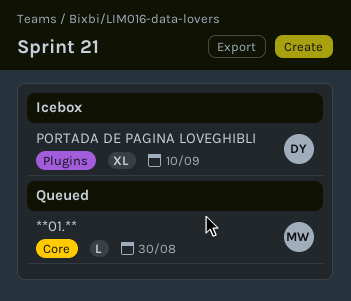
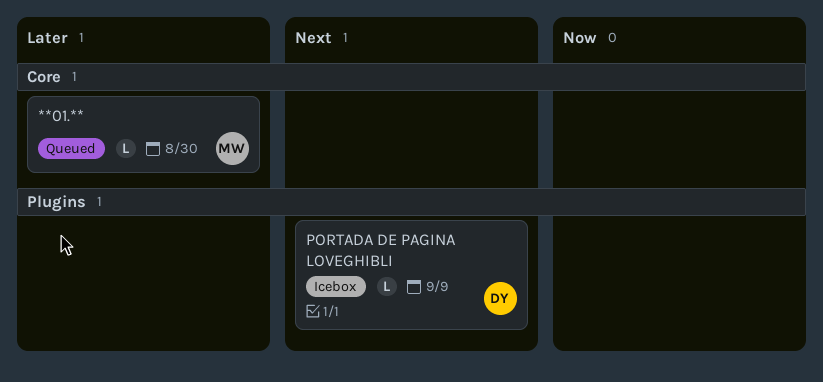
PORTADA DE PAGINA LOVEGHIBLI, estimate: XL -> L
PORTADA DE PAGINA LOVEGHIBLI, due: Sep 10 -> Sep 9

